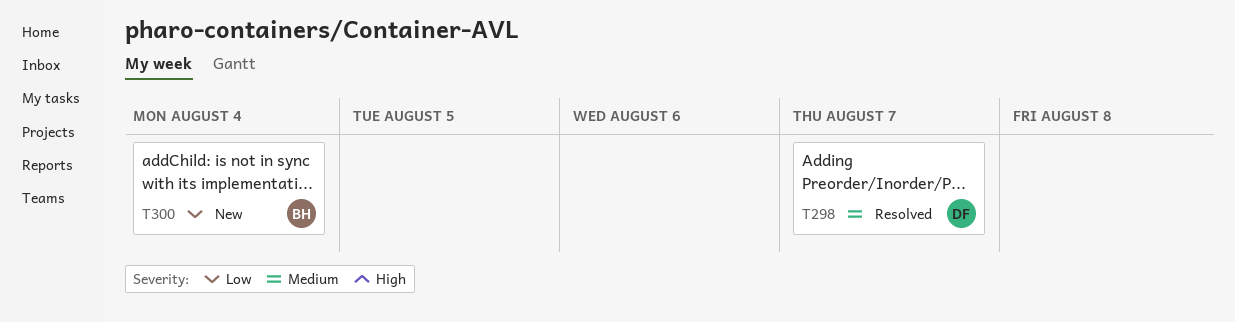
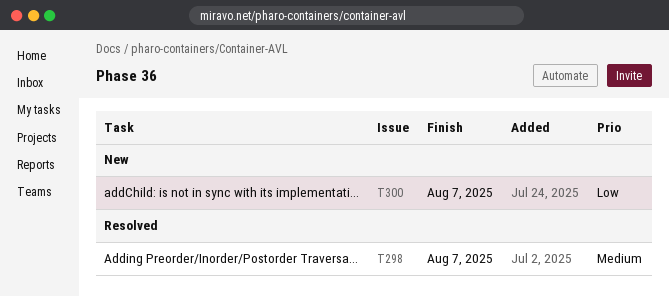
T300, due: Aug 4 -> Aug 7

